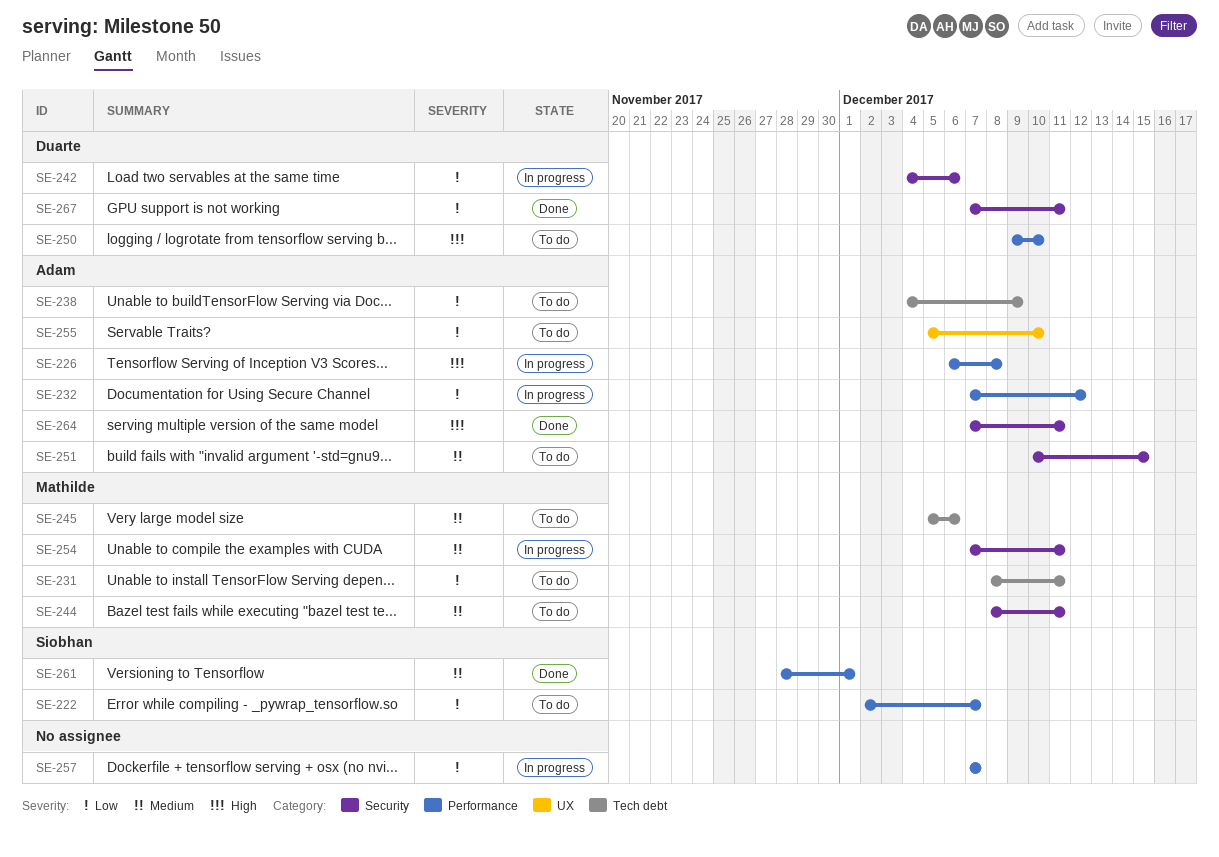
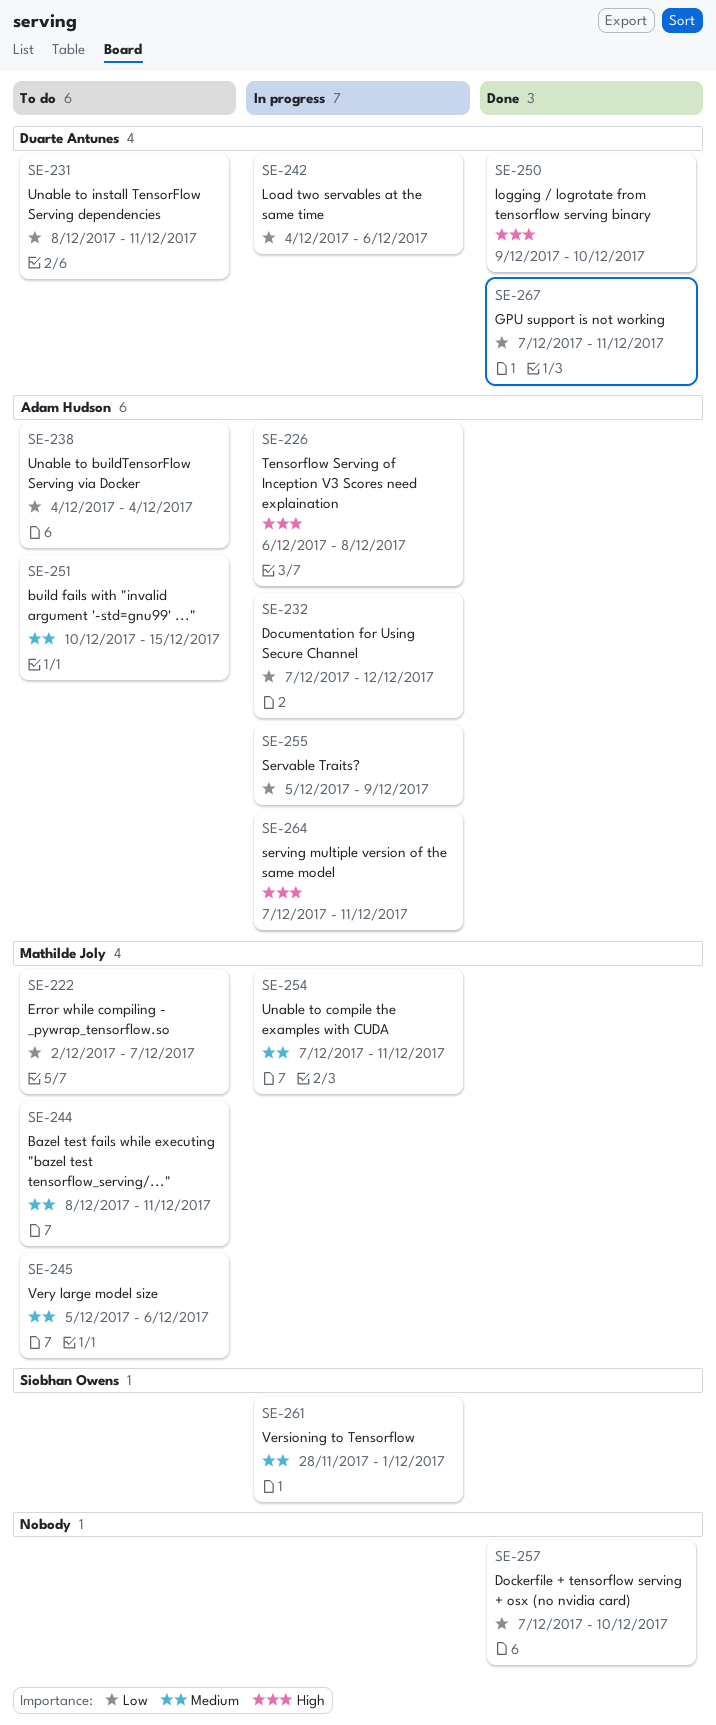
SE-222, owner: Siobhan Owens -> Mathilde Joly
SE-231, owner: Mathilde Joly -> Duarte Antunes
SE-238, due: Dec 9 -> Dec 4
SE-250, status: To do -> Done
SE-255, status: To do -> In progress
SE-255, due: Dec 10 -> Dec 9
SE-257, status: In progress -> Done
SE-257, due: Dec 7 -> Dec 10
SE-261, status: Done -> In progress
SE-264, status: Done -> In progress

